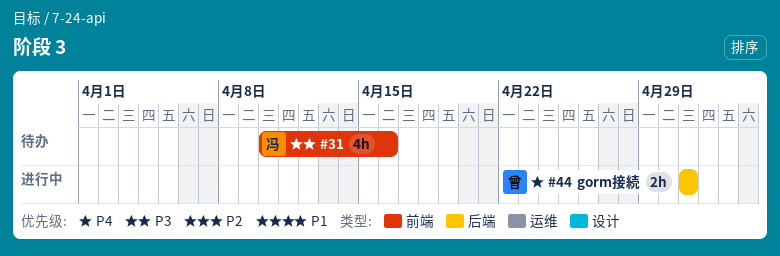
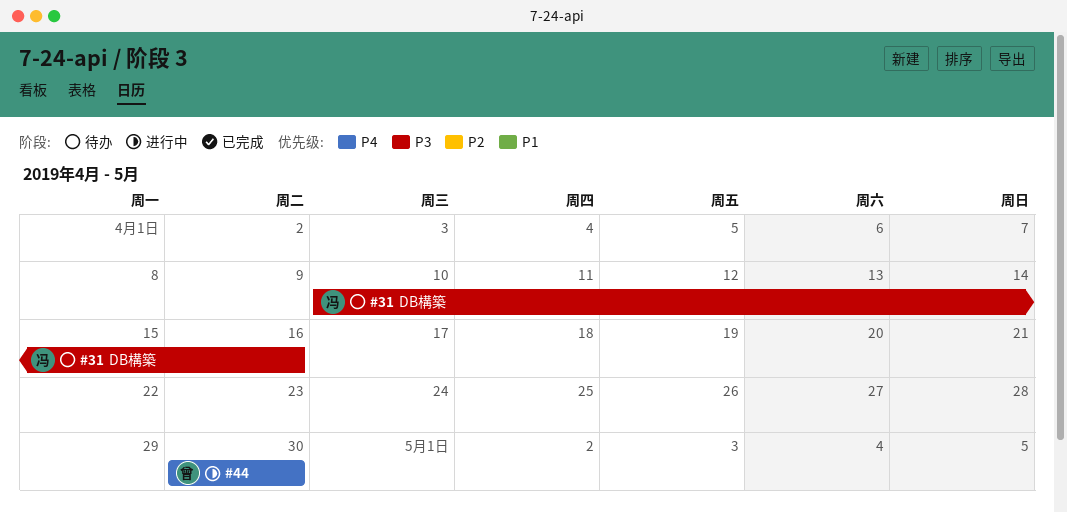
#44, start: May 1 -> Apr 30
#44, due: May 1 -> Apr 30

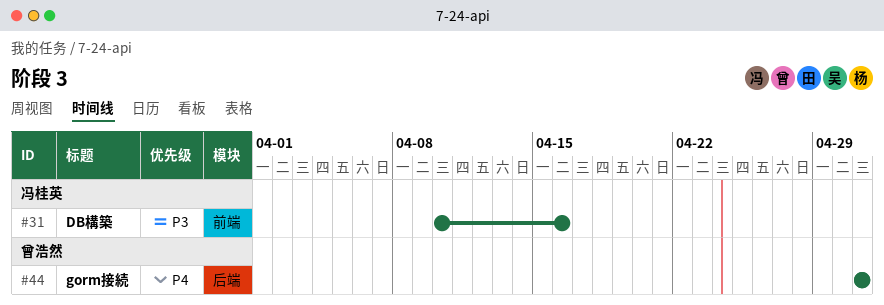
#44, start: Apr 30 -> May 1
#44, due: Apr 30 -> May 1

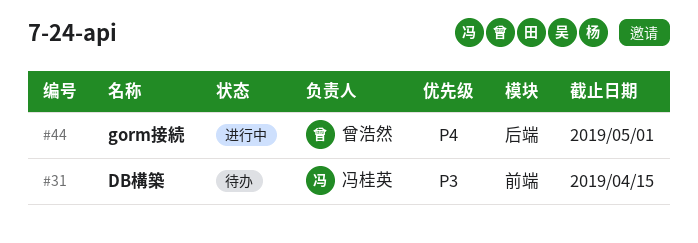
#31, due: Apr 16 -> Apr 15

